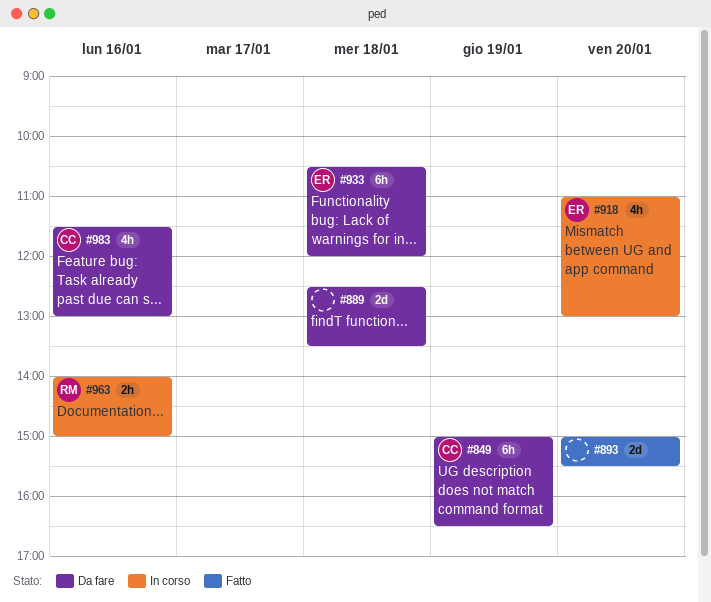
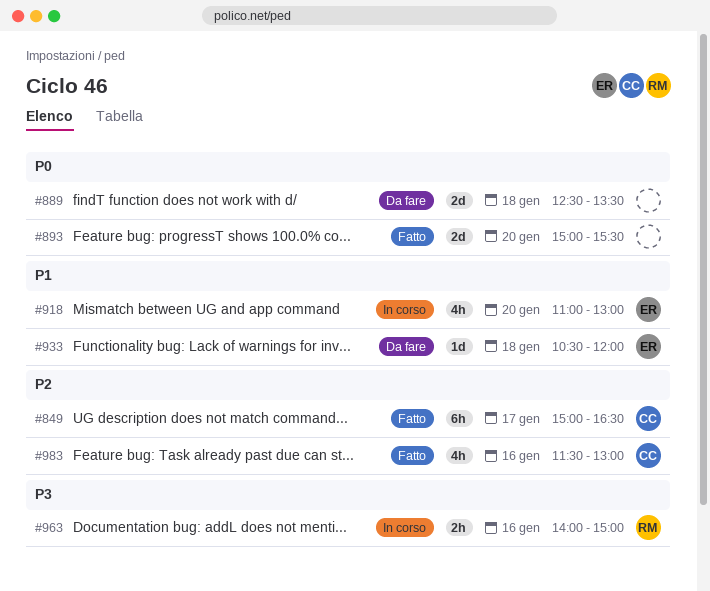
#849, status: Da fare -> Fatto
#849, day: Jan 19 -> Jan 17
#933, estimate: 6h -> 1d
#983, status: Da fare -> Fatto

